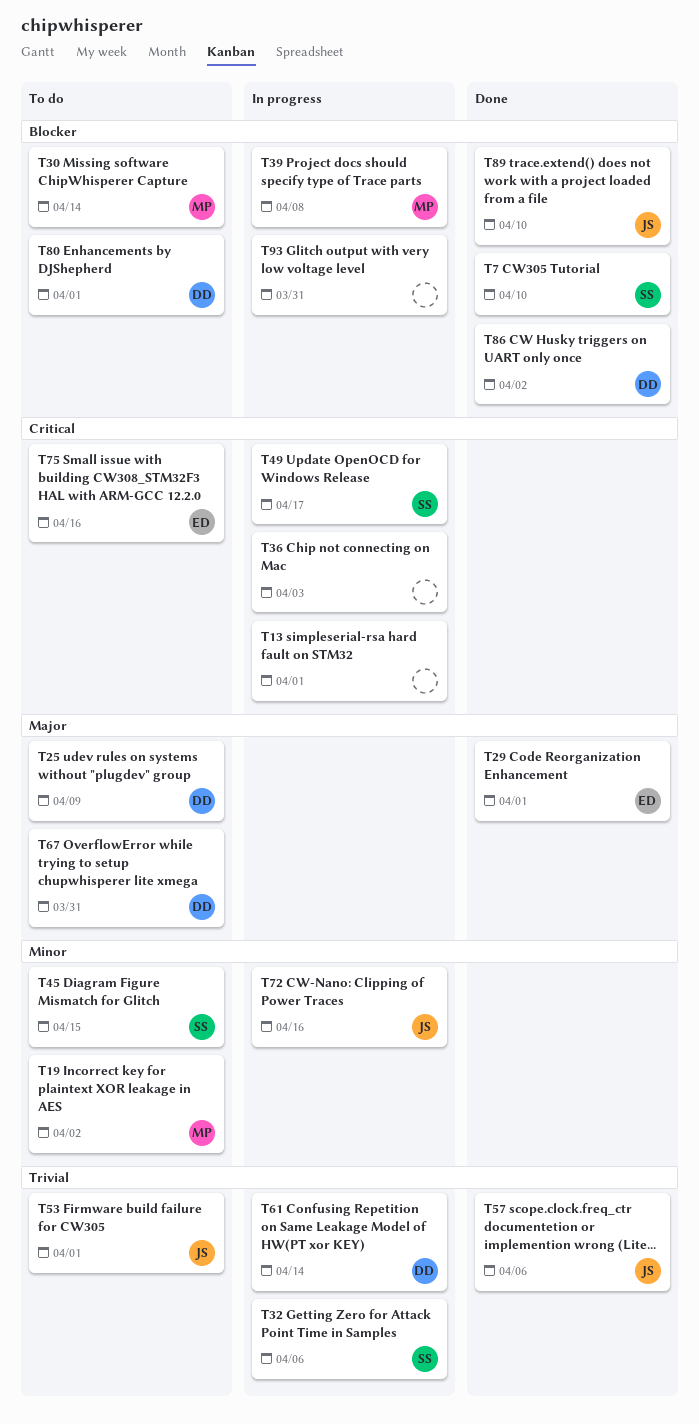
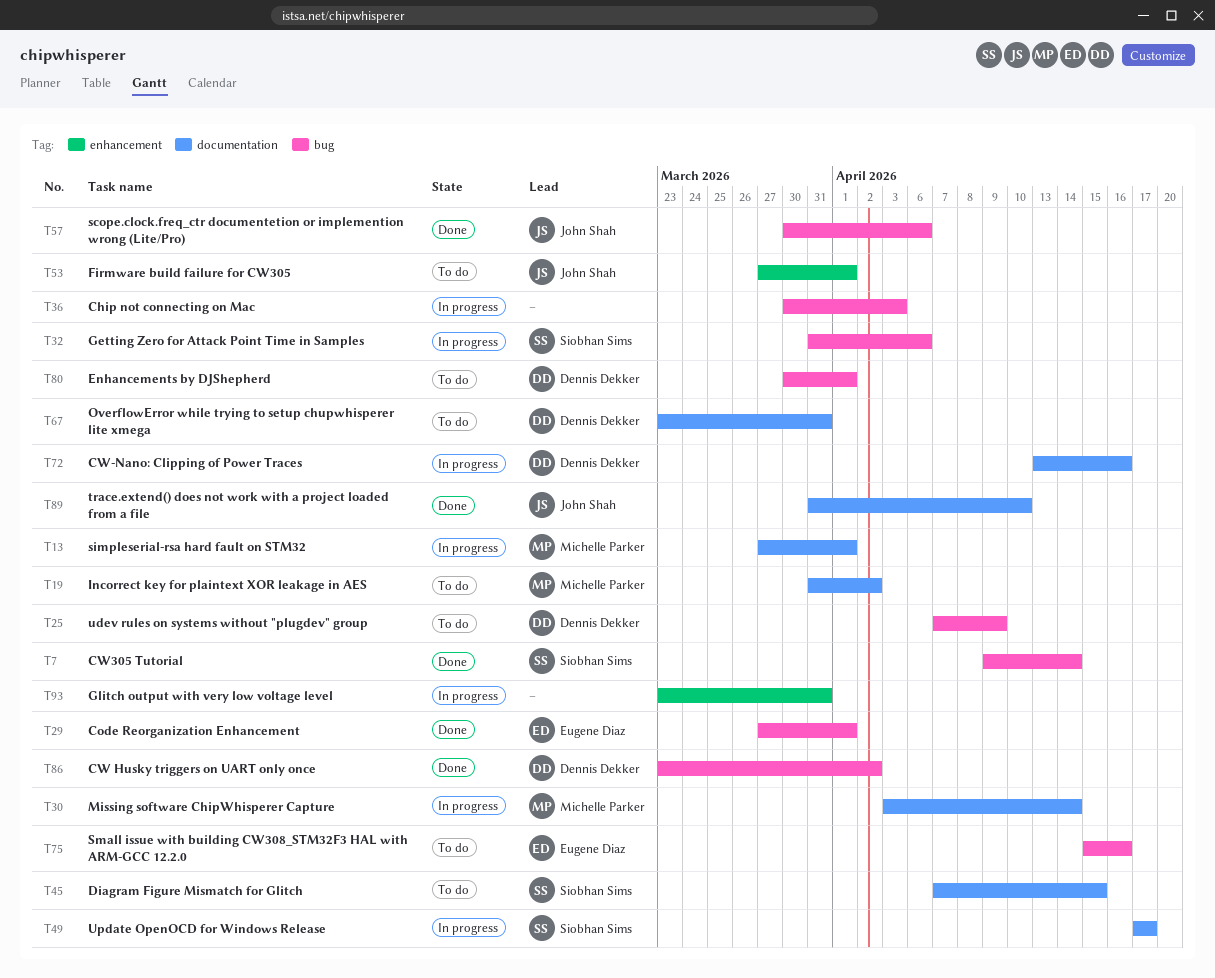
T7, due: Apr 10 -> Apr 14
T13, owner: none -> Michelle Parker
T30, status: To do -> In progress
T39: present -> none
T61: present -> none
T72, owner: John Shah -> Dennis Dekker

